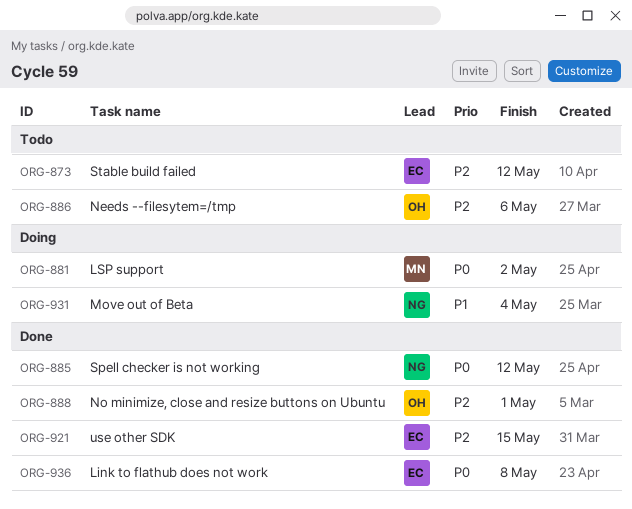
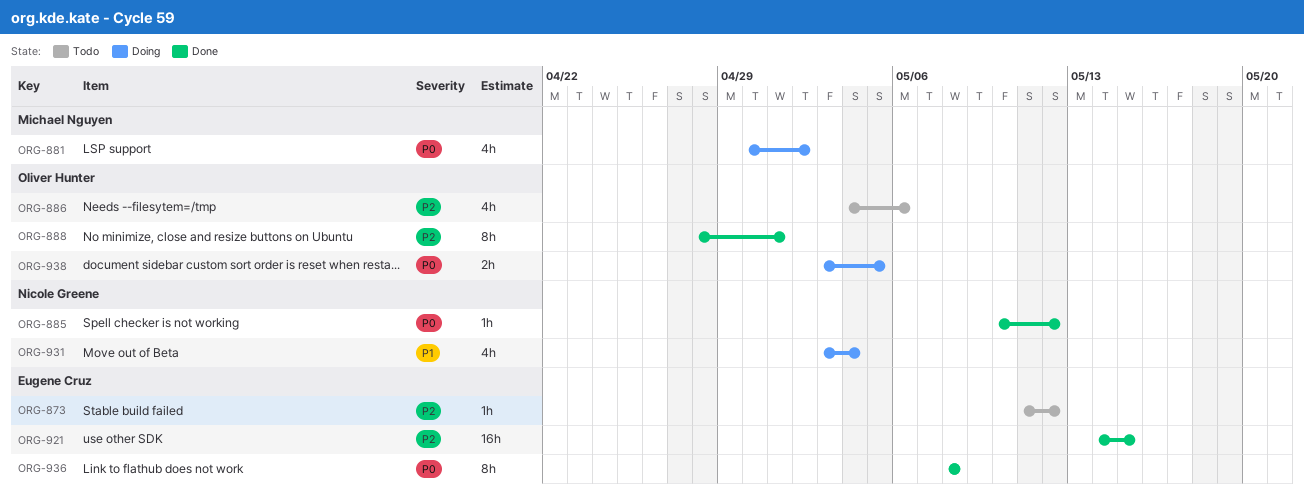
ORG-938: none -> present

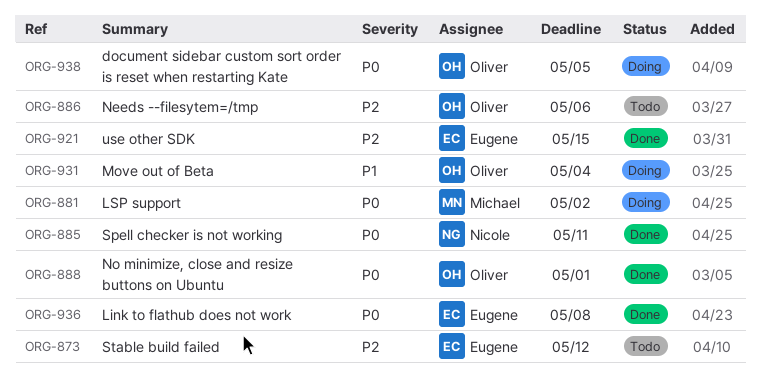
ORG-885, due: May 12 -> May 11
ORG-888, priority: P2 -> P0
ORG-931, owner: Nicole Greene -> Oliver Hunter

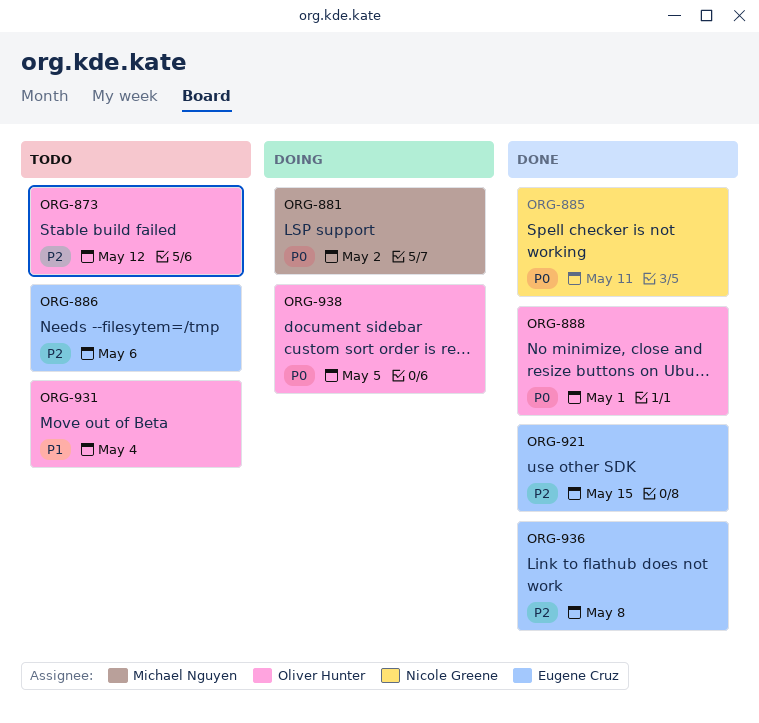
ORG-873, owner: Eugene Cruz -> Oliver Hunter
ORG-886, owner: Oliver Hunter -> Eugene Cruz
ORG-931, status: Doing -> Todo
ORG-936, priority: P0 -> P2

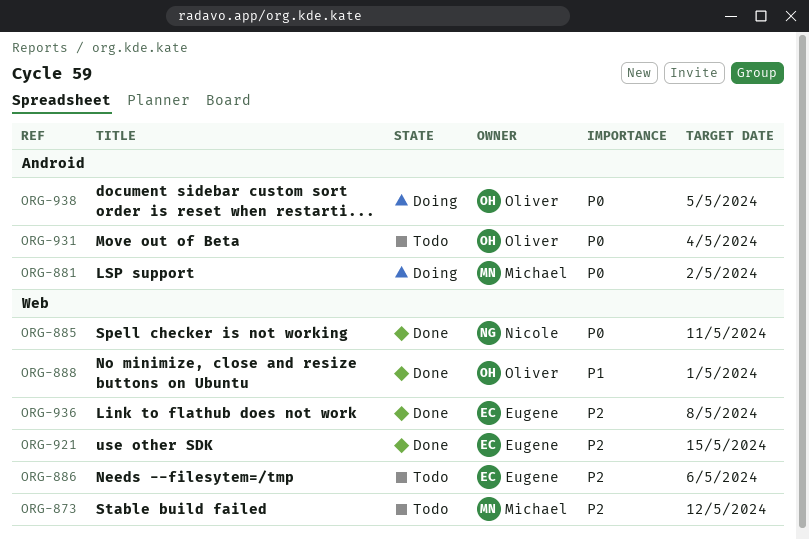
ORG-873, owner: Oliver Hunter -> Michael Nguyen
ORG-888, priority: P0 -> P1
ORG-931, priority: P1 -> P0

